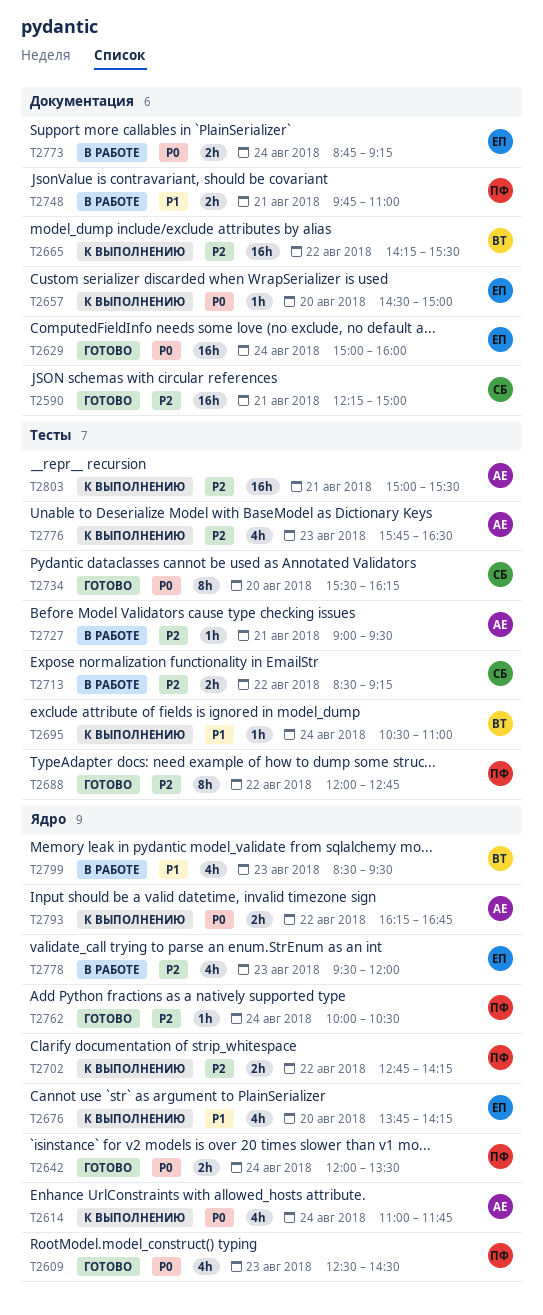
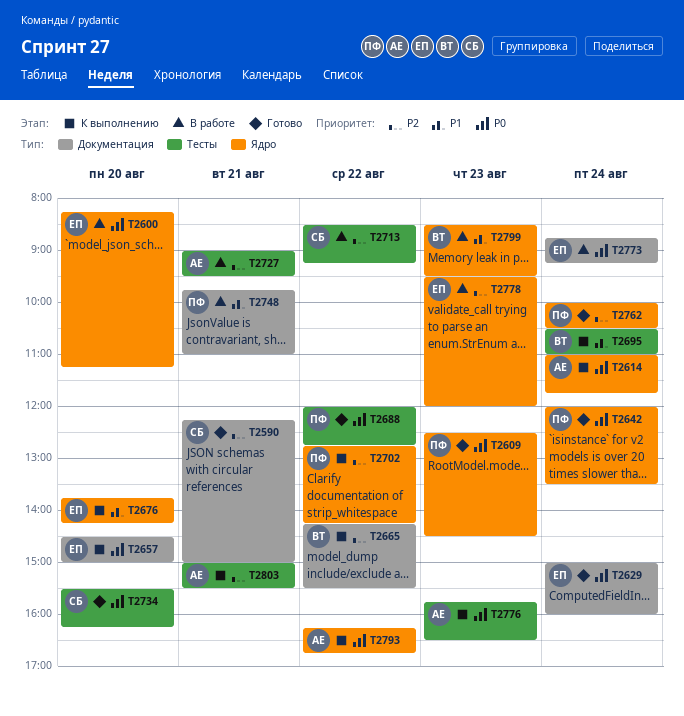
T2600: none -> present
T2688, priority: P2 -> P0
T2776, priority: P2 -> P0

